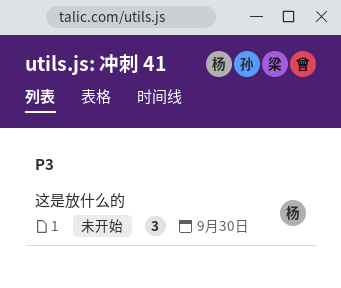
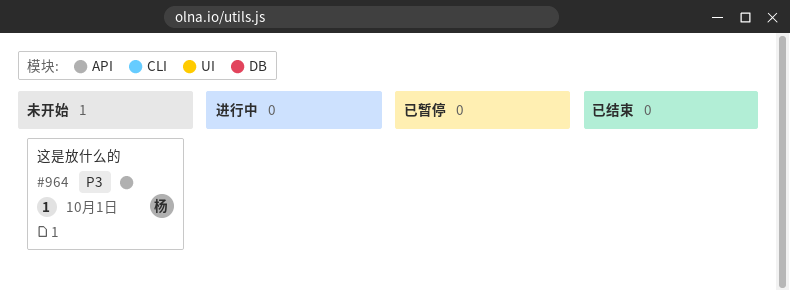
这是放什么的, estimate: 3 -> 1
这是放什么的, due: Sep 30 -> Oct 1

